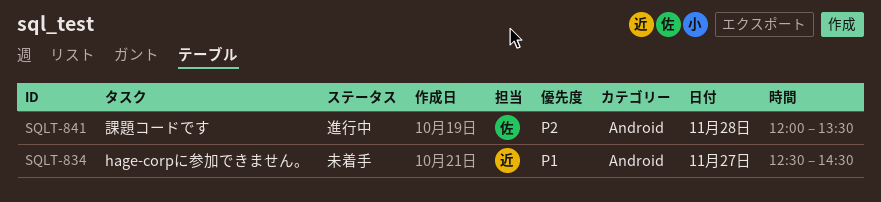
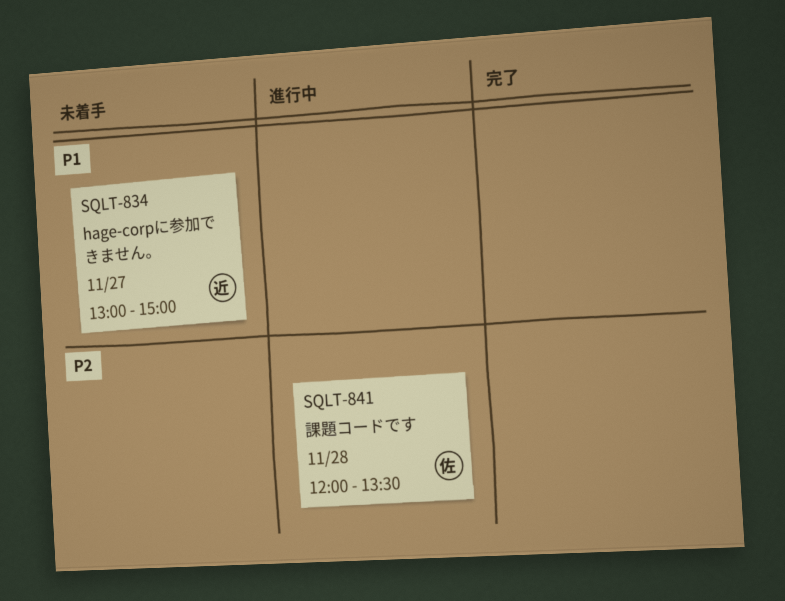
SQLT-834, begins: 12:30 -> 13:00
SQLT-834, ends: 14:30 -> 15:00

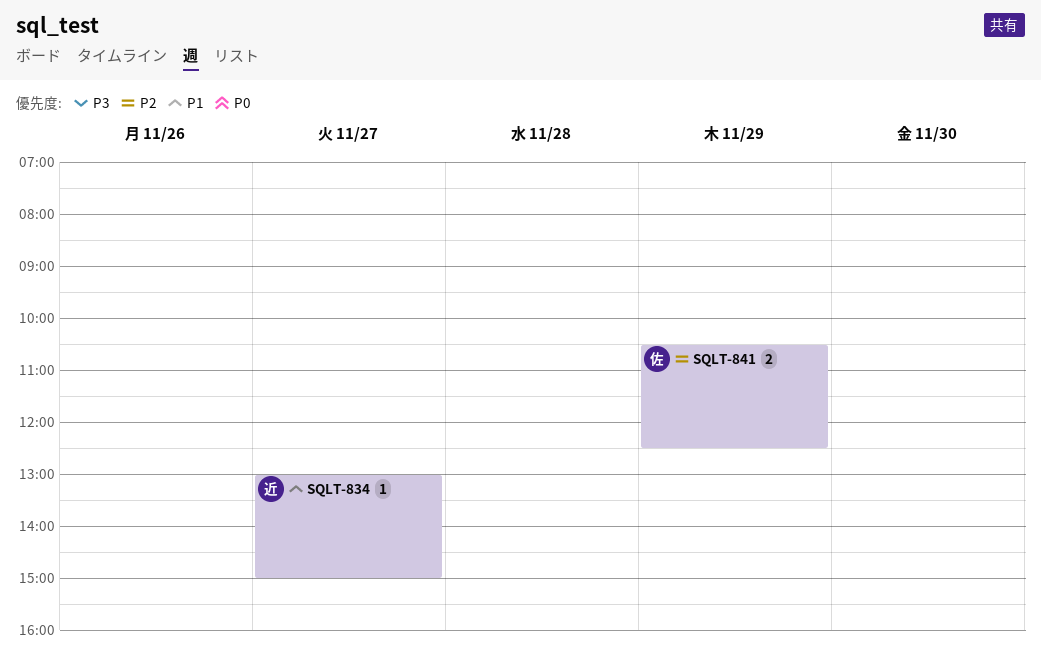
SQLT-841, day: Nov 28 -> Nov 29
SQLT-841, begins: 12:00 -> 10:30
SQLT-841, ends: 13:30 -> 12:30

